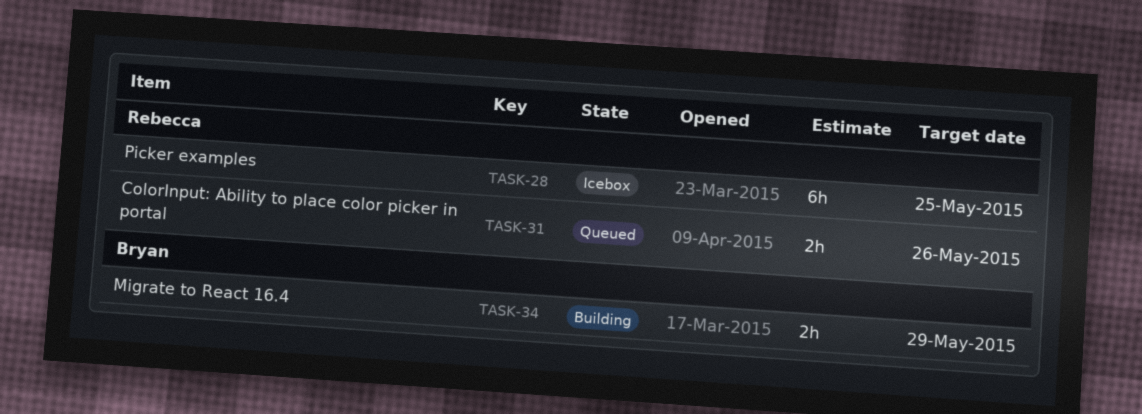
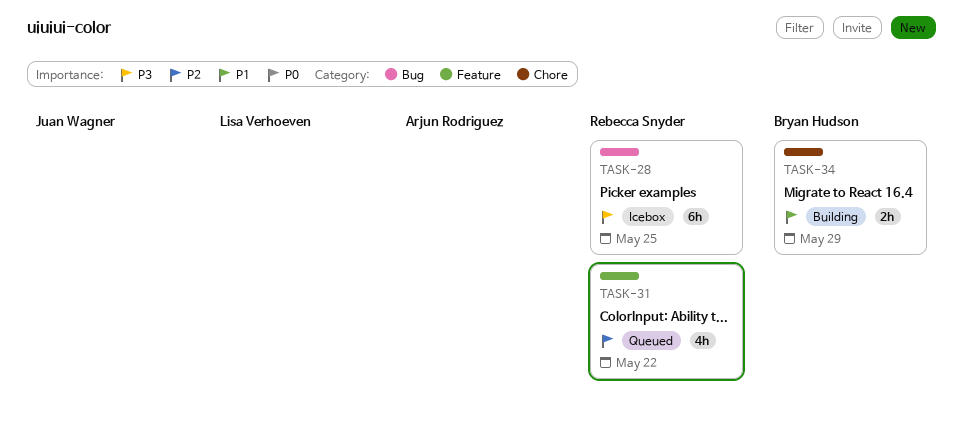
TASK-31, estimate: 2h -> 4h
TASK-31, due: May 26 -> May 22

